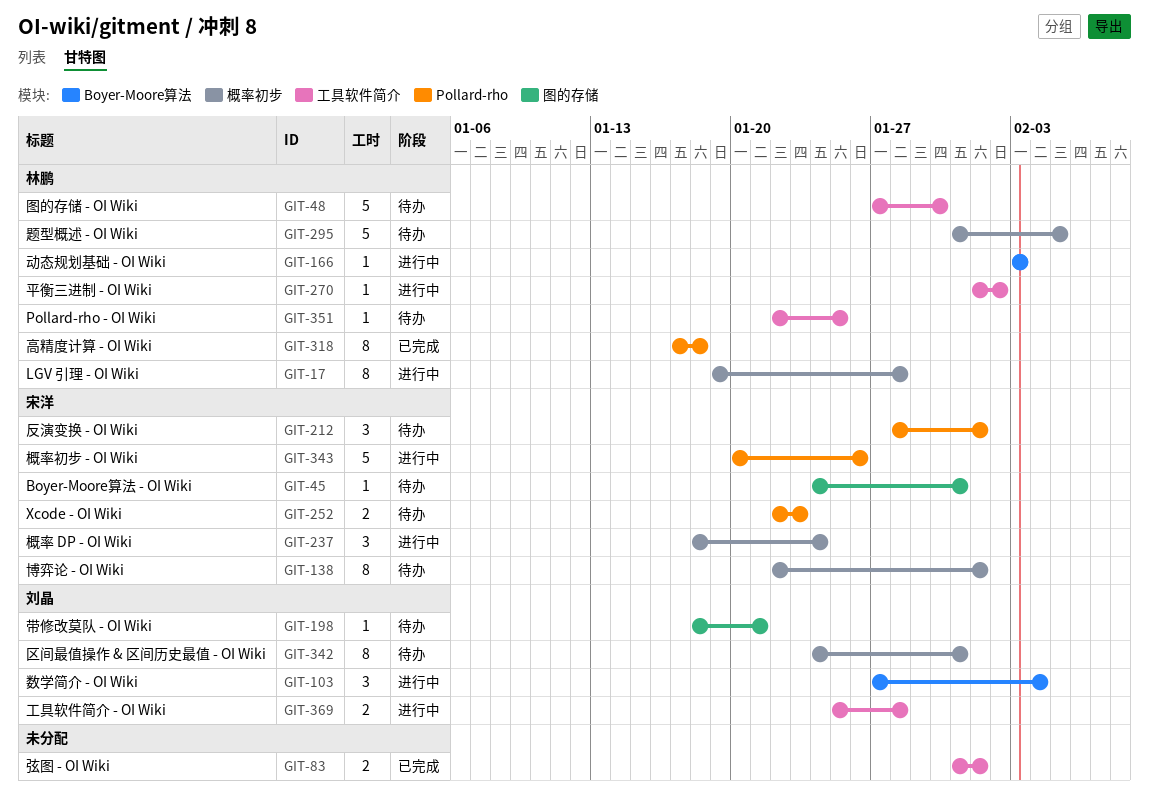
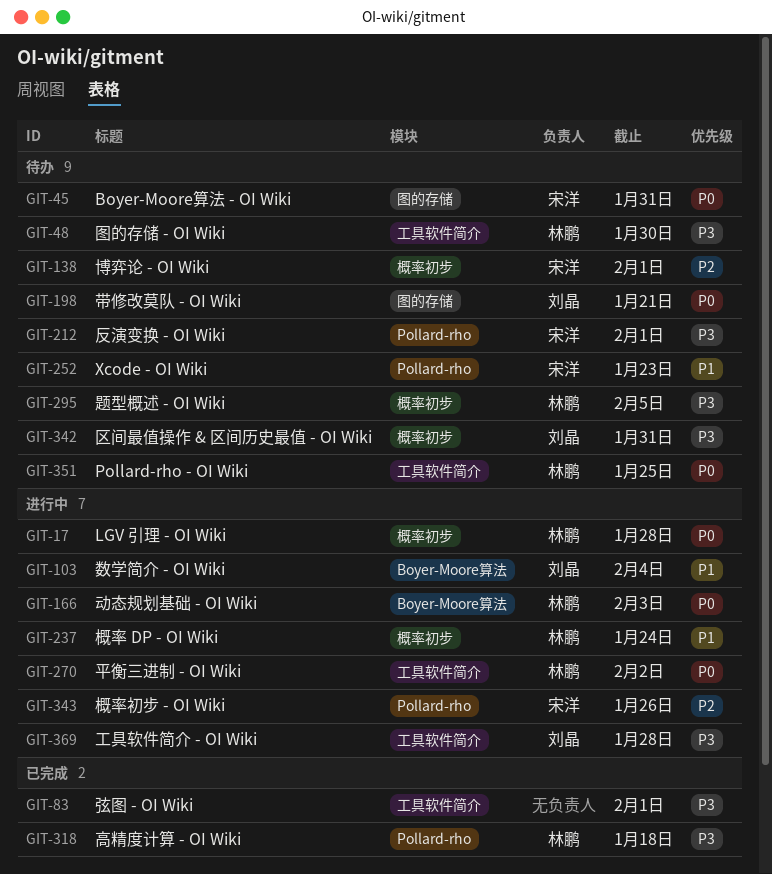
GIT-237, owner: 宋洋 -> 林鹏

